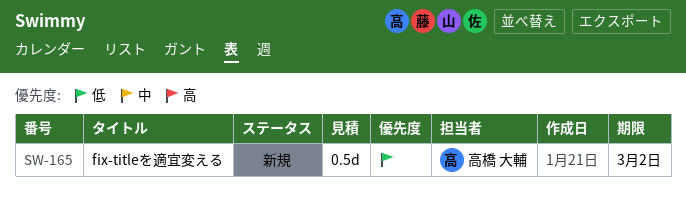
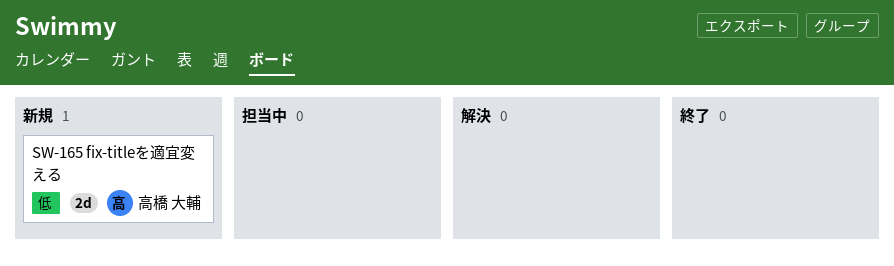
SW-165, estimate: 0.5d -> 2d

